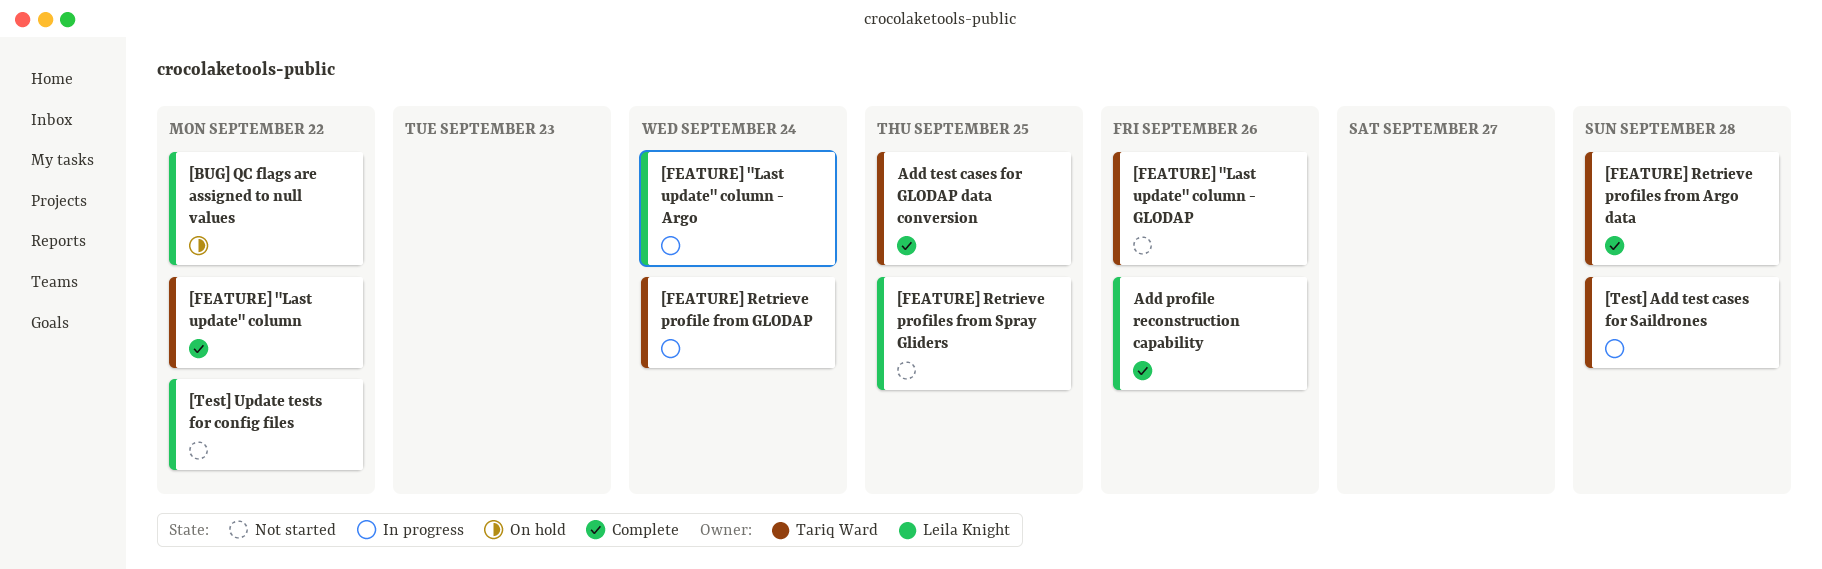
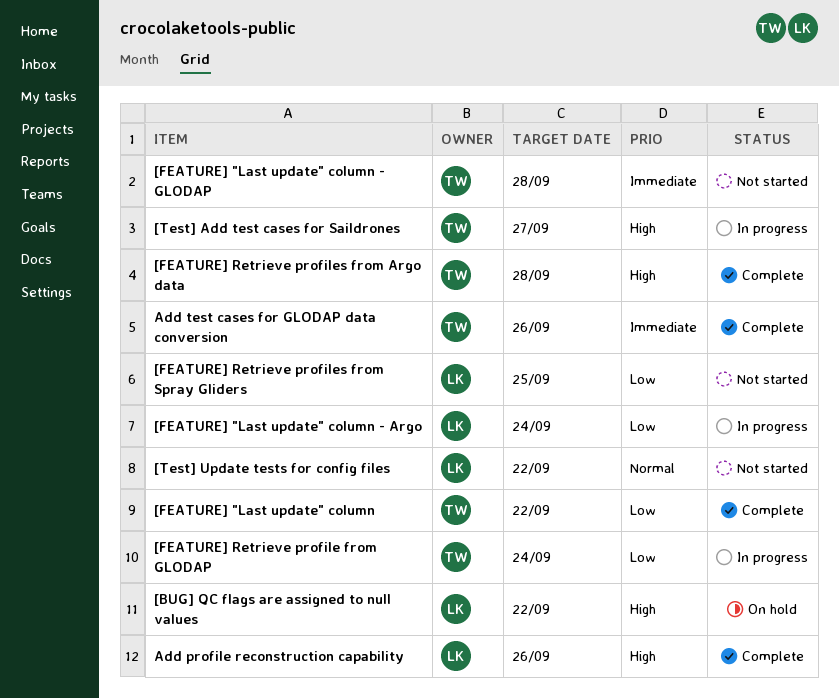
[FEATURE] "Last update" column - GLODAP, due: Sep 26 -> Sep 28
[Test] Add test cases for Saildrones, due: Sep 28 -> Sep 27
Add test cases for GLODAP data conversion, due: Sep 25 -> Sep 26

